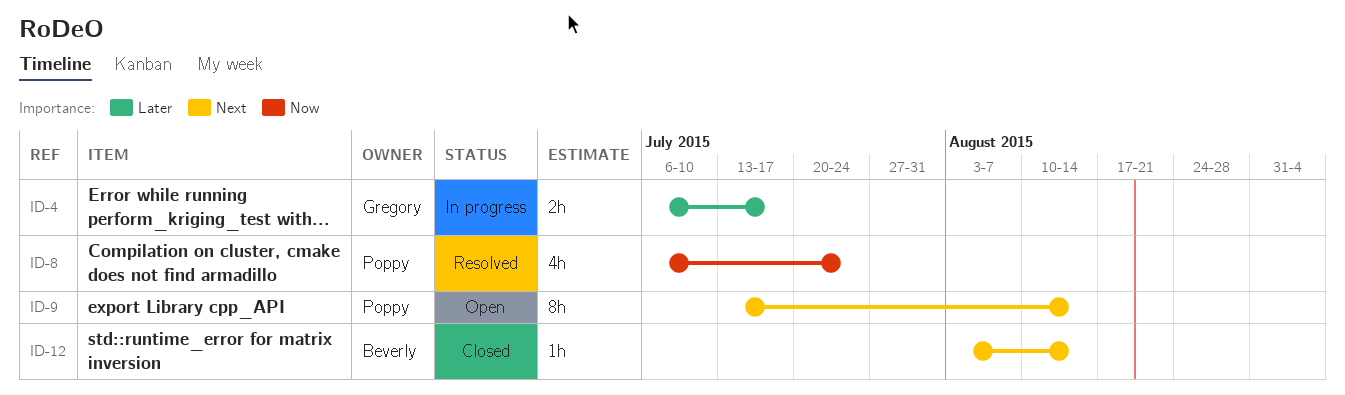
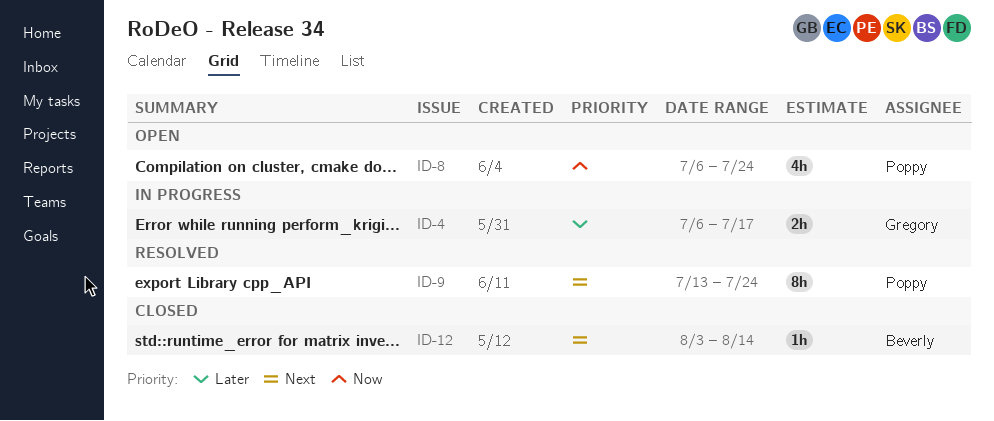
ID-8, status: Resolved -> Open
ID-9, status: Open -> Resolved
ID-9, due: Aug 14 -> Jul 24

